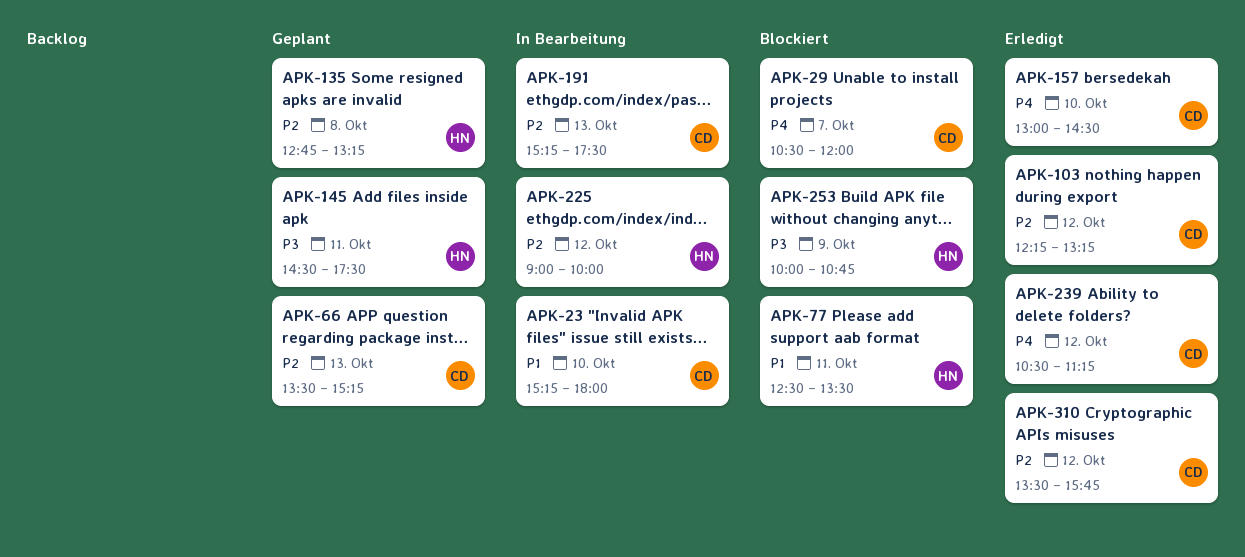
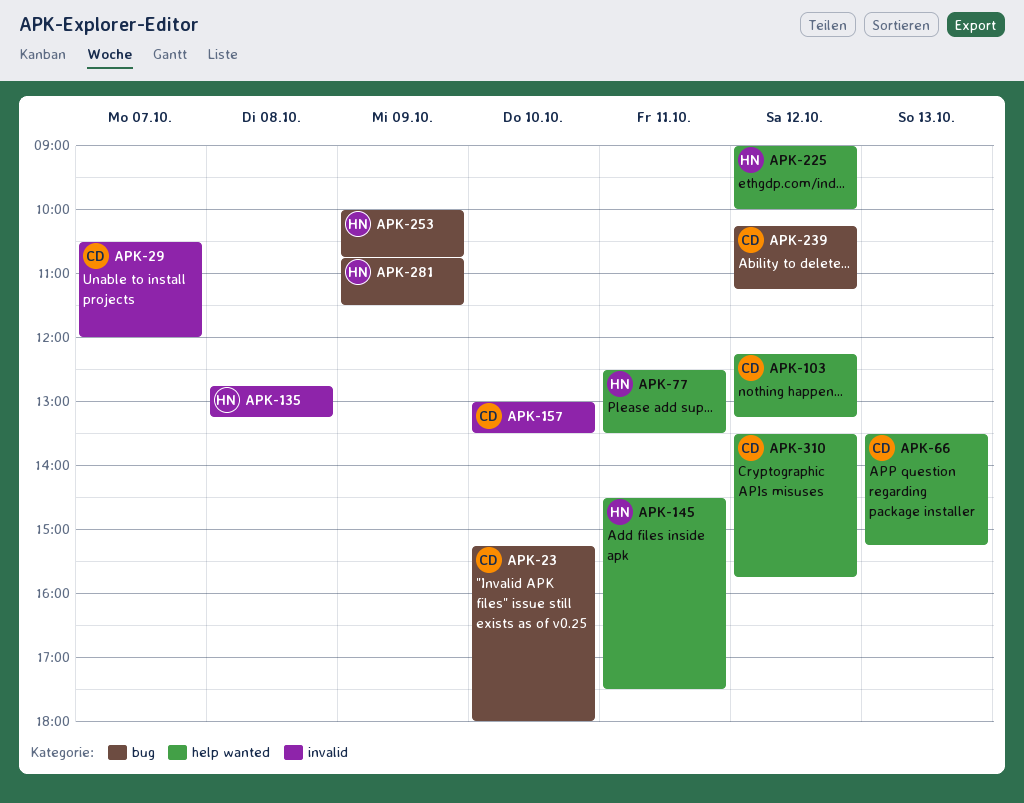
APK-157, ends: 14:30 -> 13:30
APK-191: present -> none
APK-239, begins: 10:30 -> 10:15
APK-281: none -> present

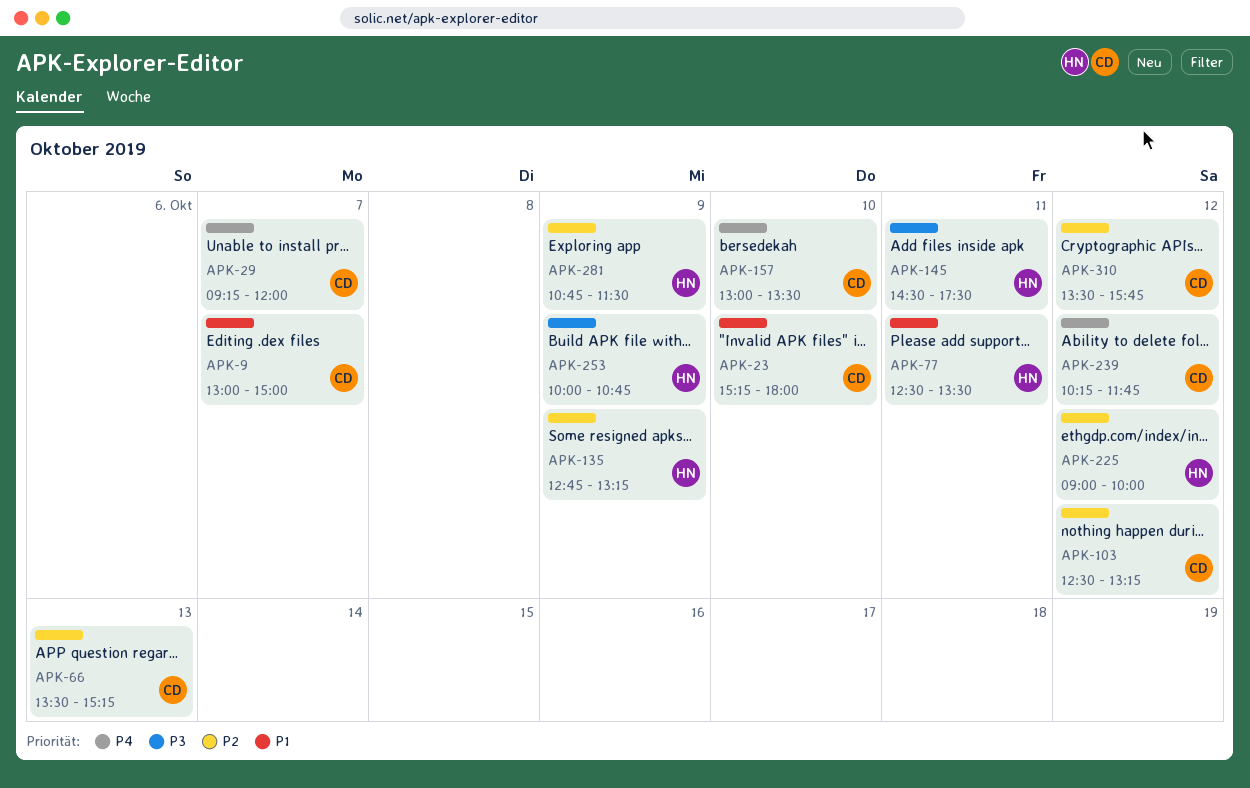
APK-9: none -> present
APK-29, begins: 10:30 -> 09:15
APK-103, begins: 12:15 -> 12:30
APK-135, day: Oct 8 -> Oct 9
APK-239, ends: 11:15 -> 11:45

